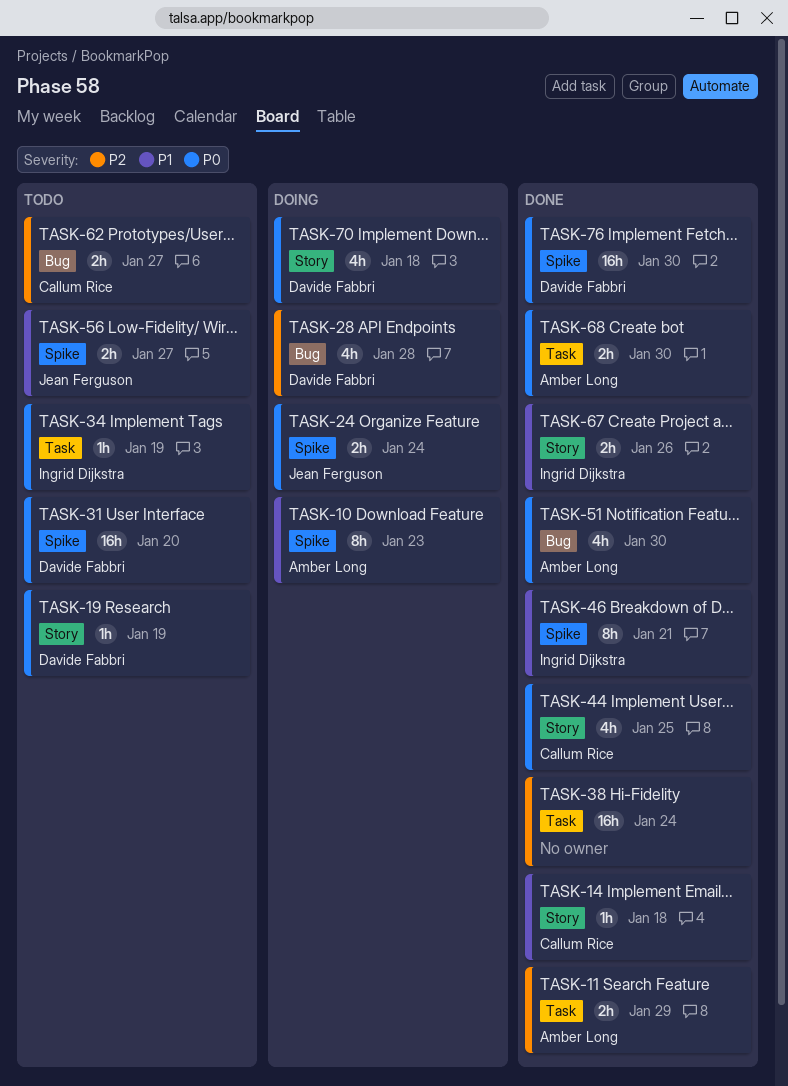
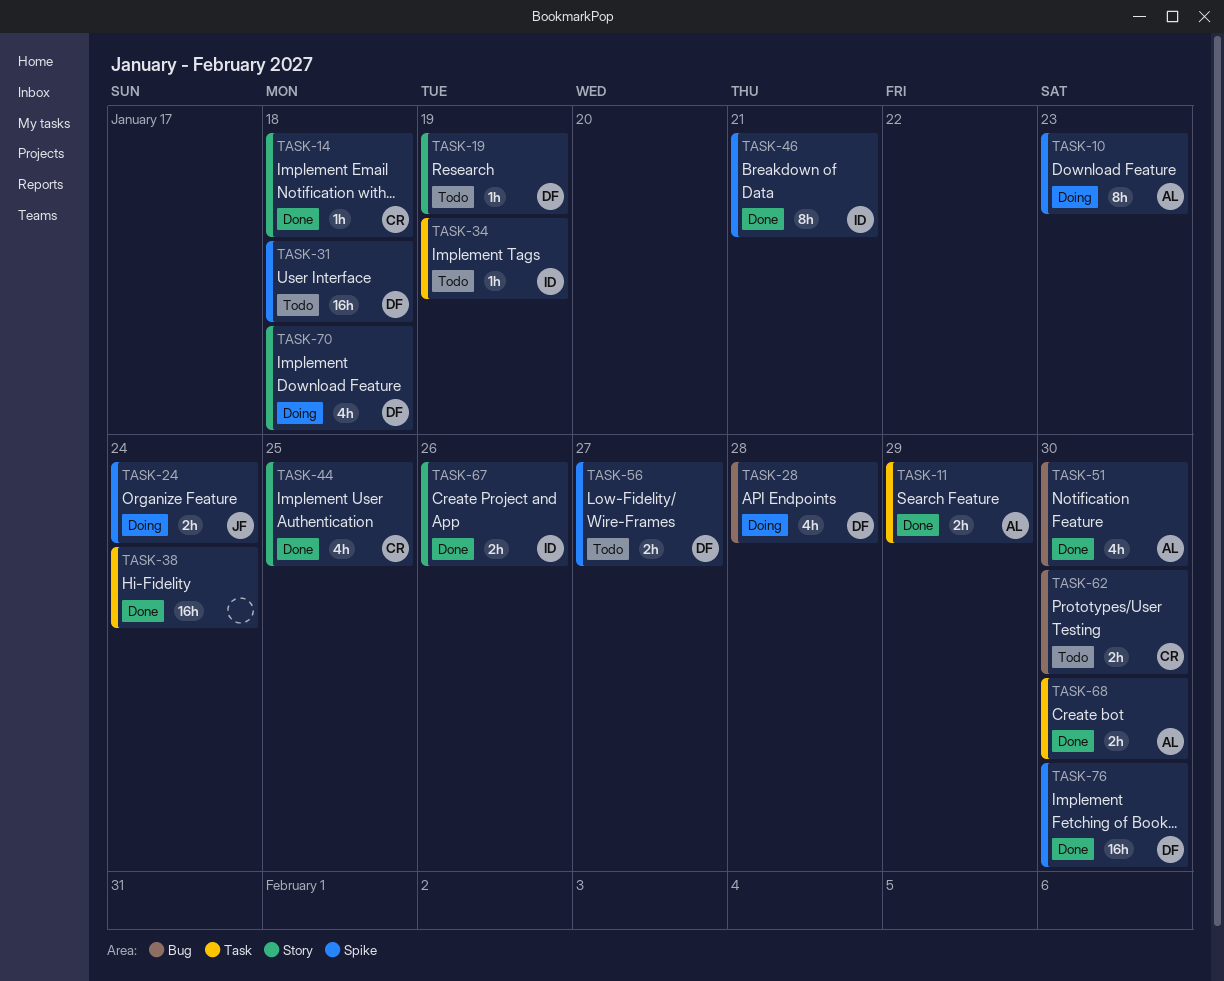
TASK-31, due: Jan 20 -> Jan 18
TASK-56, owner: Jean Ferguson -> Davide Fabbri
TASK-62, due: Jan 27 -> Jan 30

